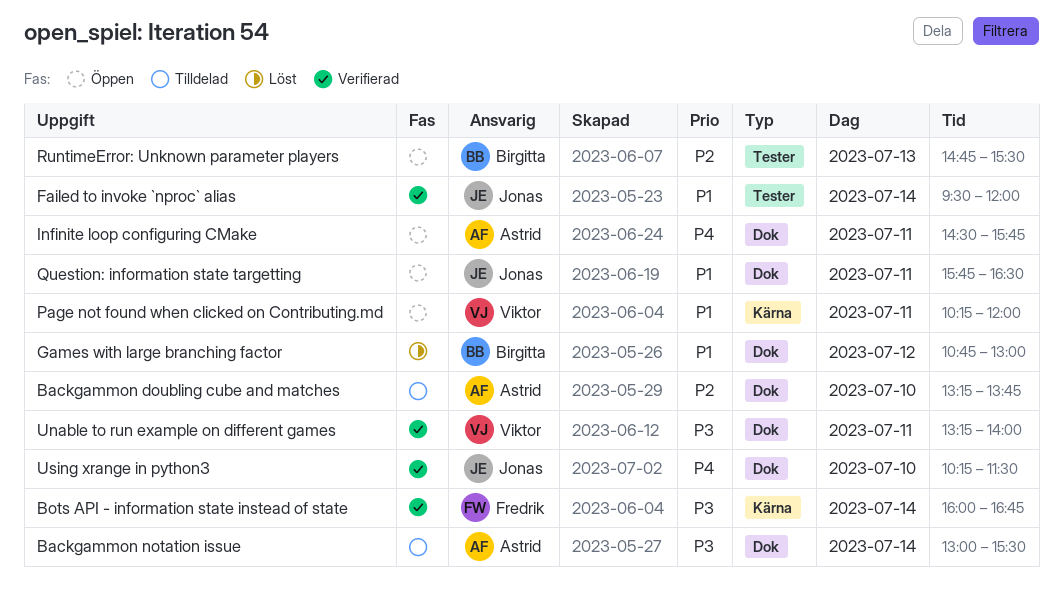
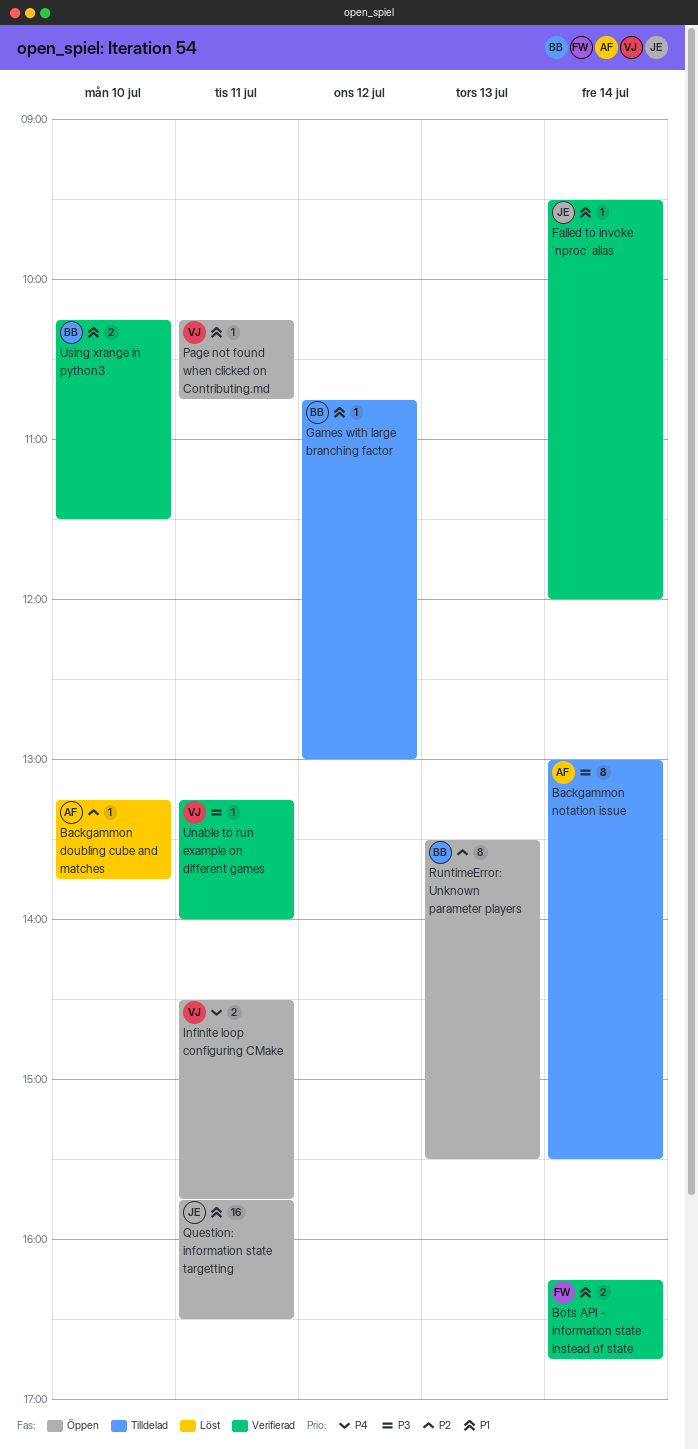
Backgammon doubling cube and matches, status: Tilldelad -> Löst
Bots API - information state instead of state, priority: P3 -> P1
Bots API - information state instead of state, begins: 16:00 -> 16:15
Games with large branching factor, status: Löst -> Tilldelad
Infinite loop configuring CMake, owner: Astrid -> Viktor
Page not found when clicked on Contributing.md, ends: 12:00 -> 10:45
RuntimeError: Unknown parameter players, begins: 14:45 -> 13:30
Using xrange in python3, owner: Jonas -> Birgitta
Using xrange in python3, priority: P4 -> P1

